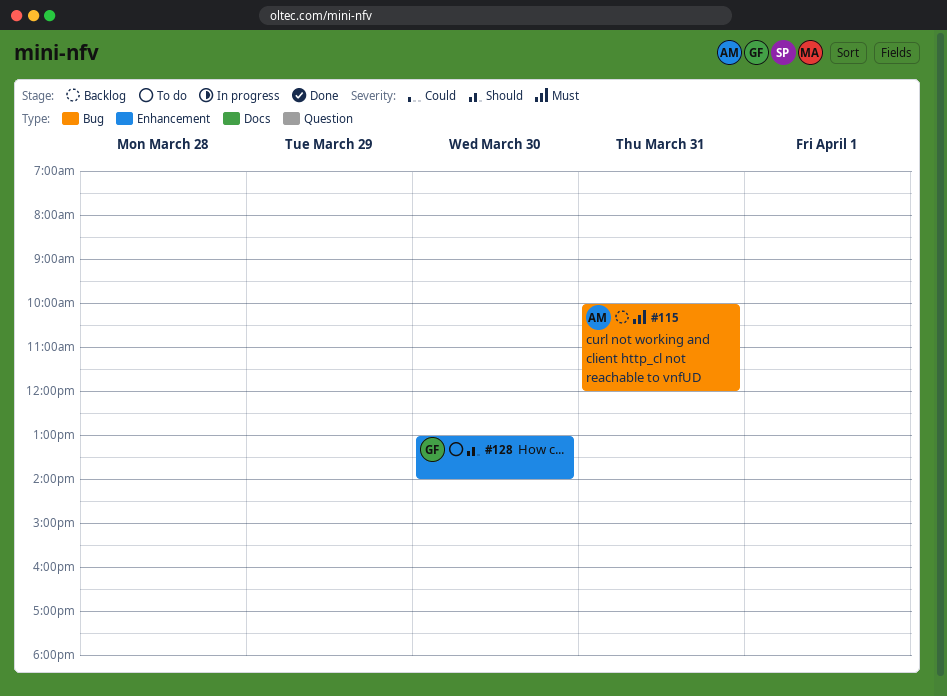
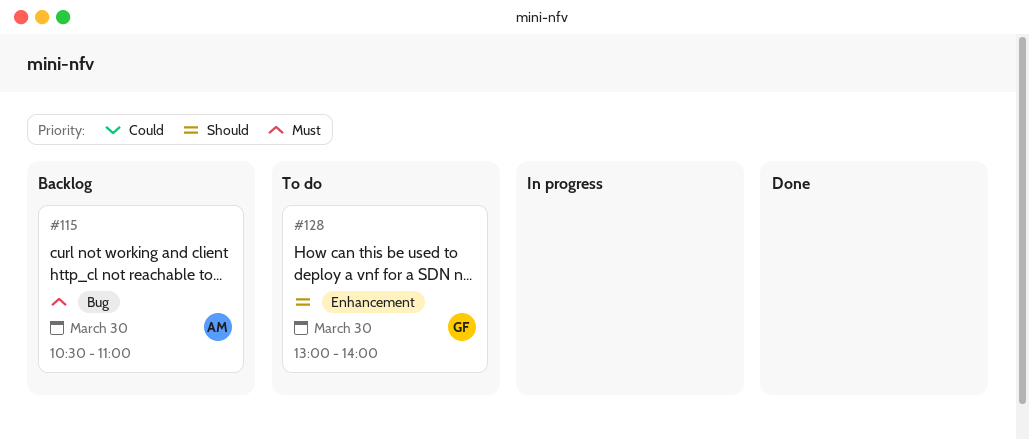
#115, day: Mar 31 -> Mar 30
#115, begins: 10:00 -> 10:30
#115, ends: 12:00 -> 11:00

